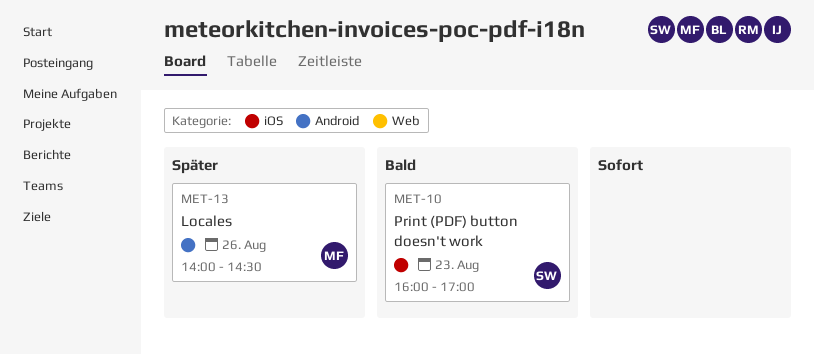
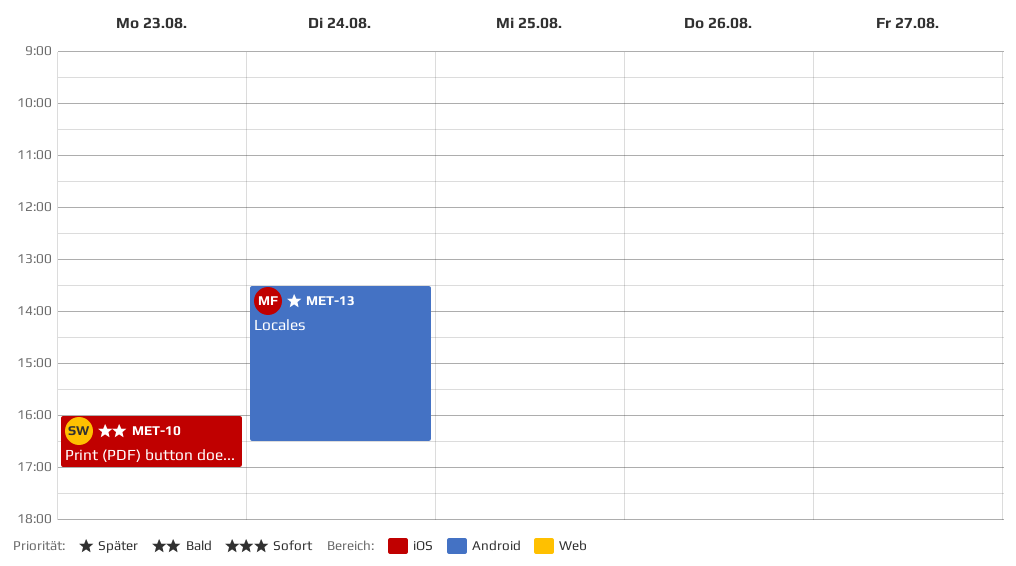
MET-13, day: Aug 26 -> Aug 24
MET-13, begins: 14:00 -> 13:30
MET-13, ends: 14:30 -> 16:30

